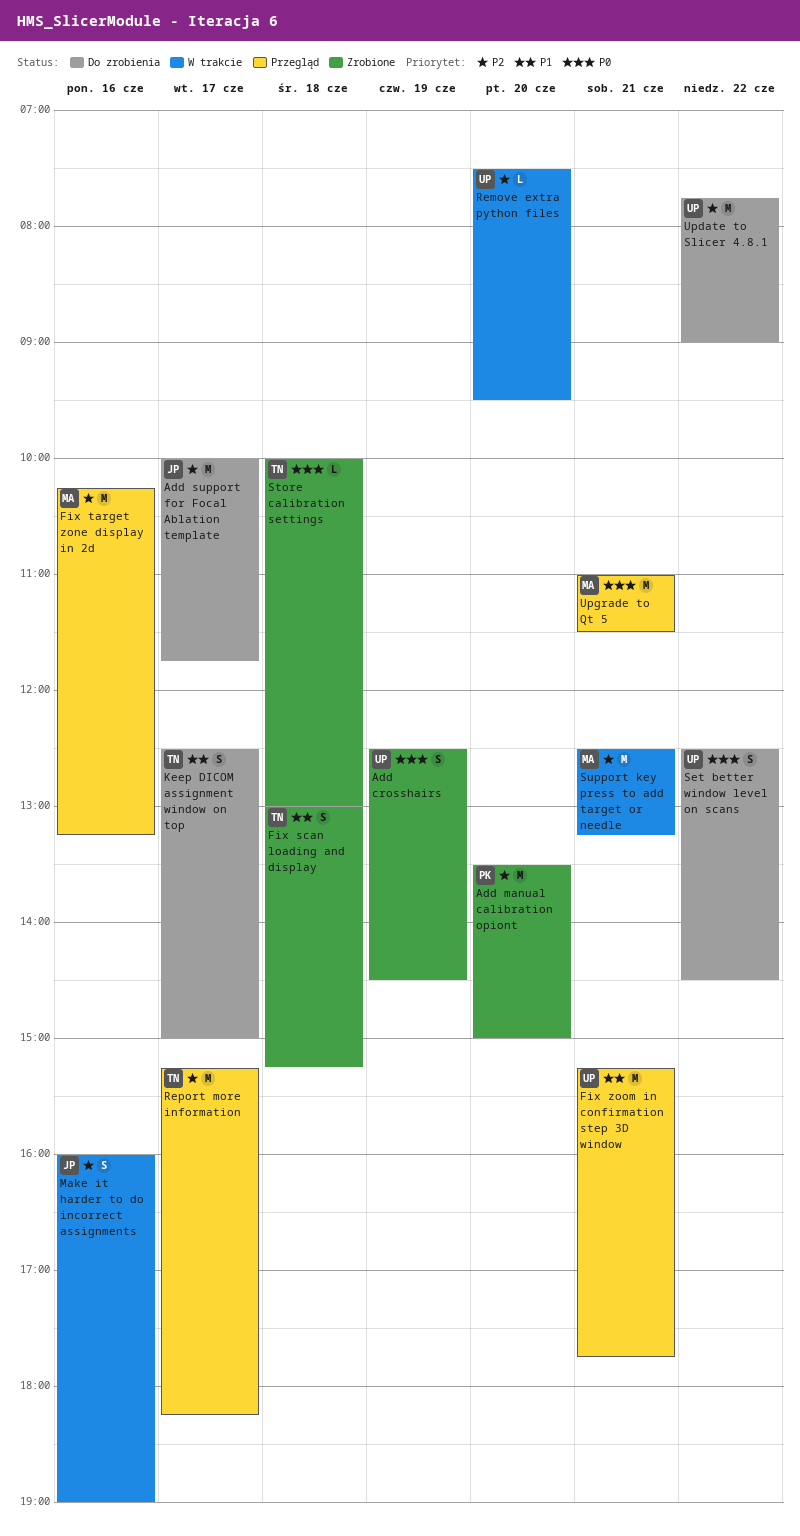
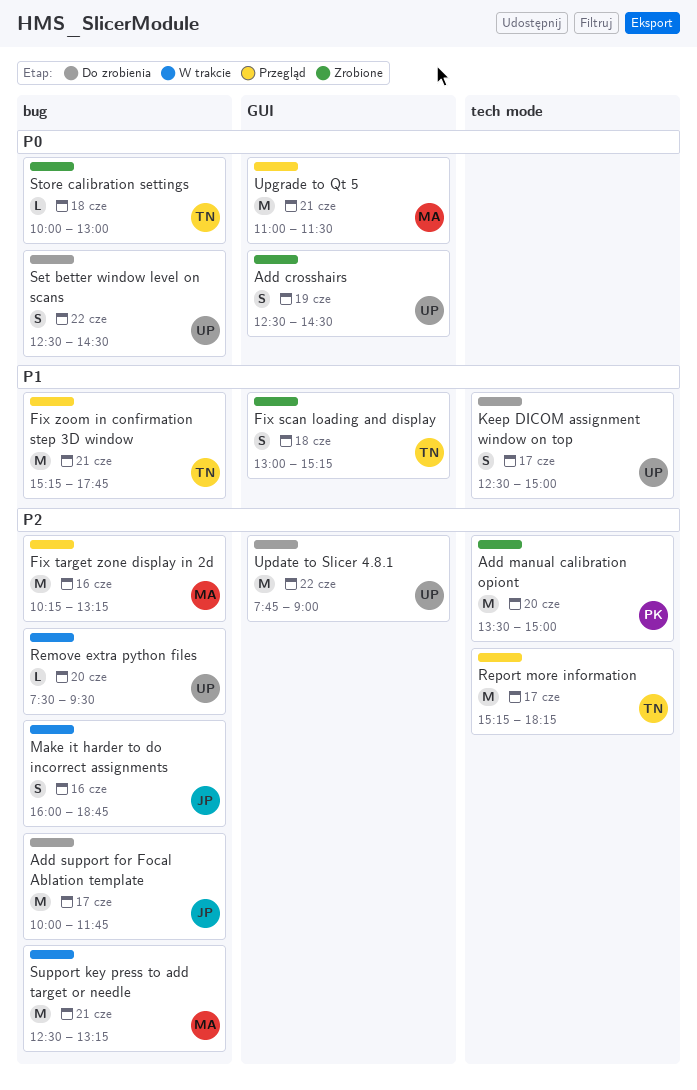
Fix zoom in confirmation step 3D window, owner: UP -> TN
Keep DICOM assignment window on top, owner: TN -> UP
Make it harder to do incorrect assignments, ends: 19:00 -> 18:45

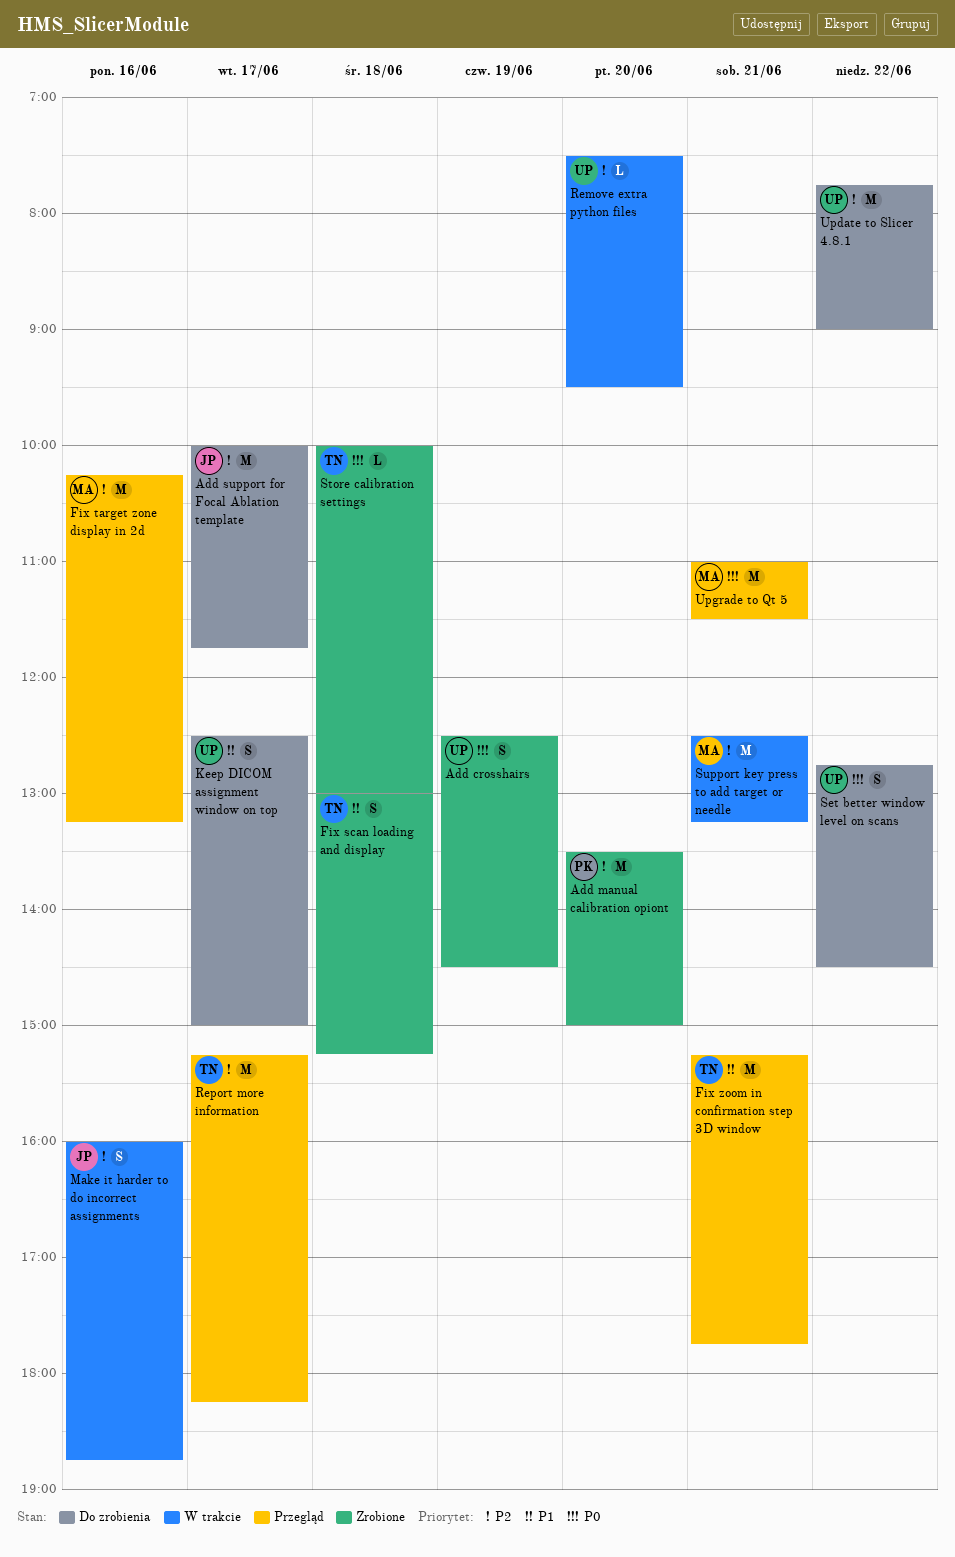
Set better window level on scans, begins: 12:30 -> 12:45

